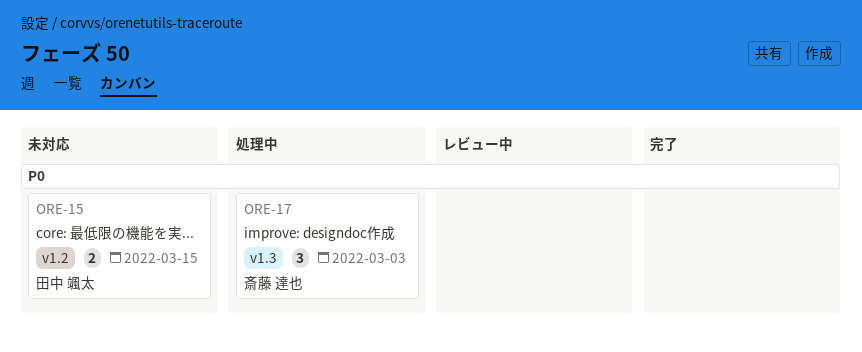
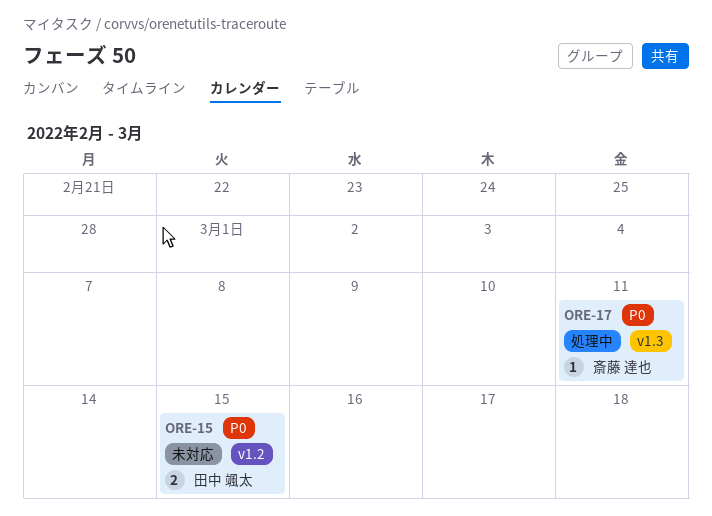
ORE-17, estimate: 3 -> 1
ORE-17, due: Mar 3 -> Mar 11

